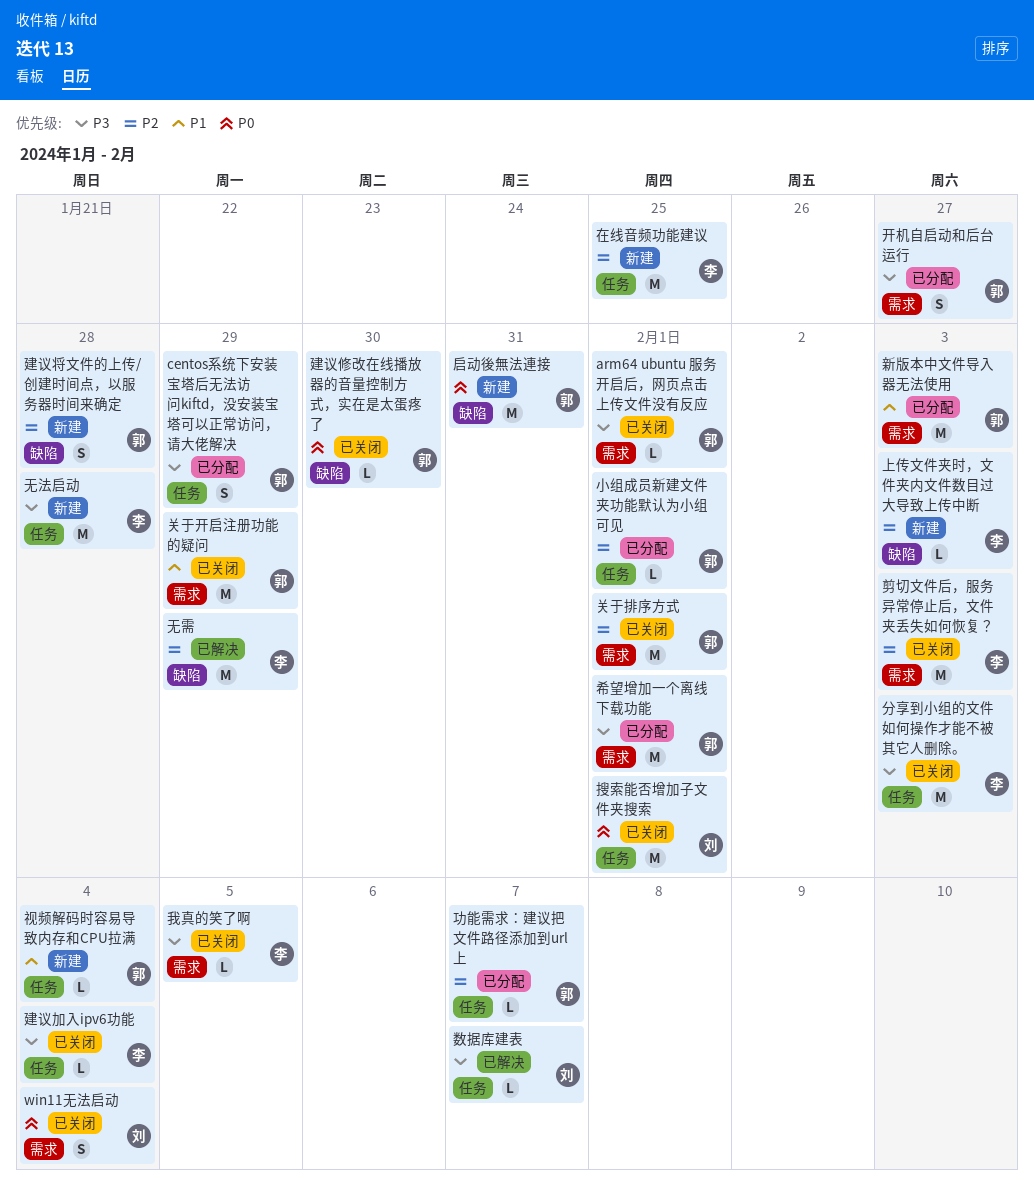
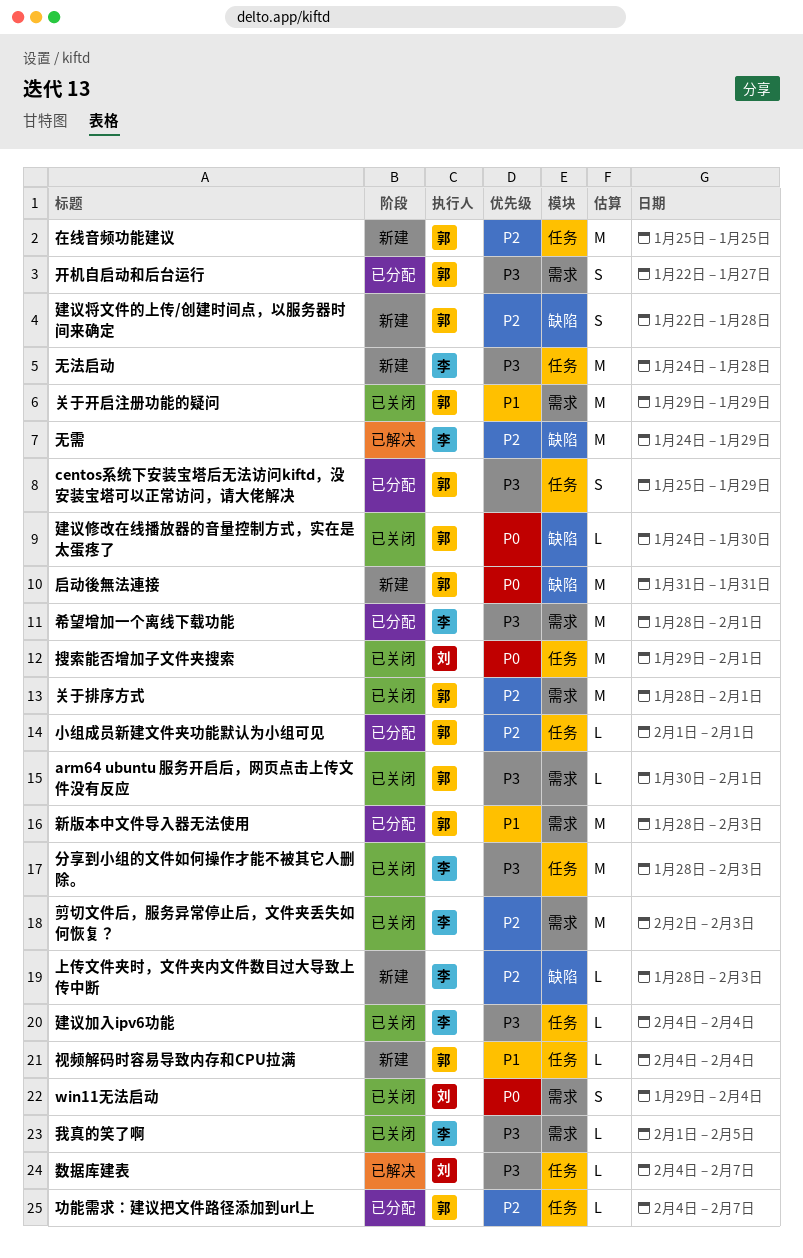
在线音频功能建议, owner: 李 -> 郭
希望增加一个离线下载功能, owner: 郭 -> 李

